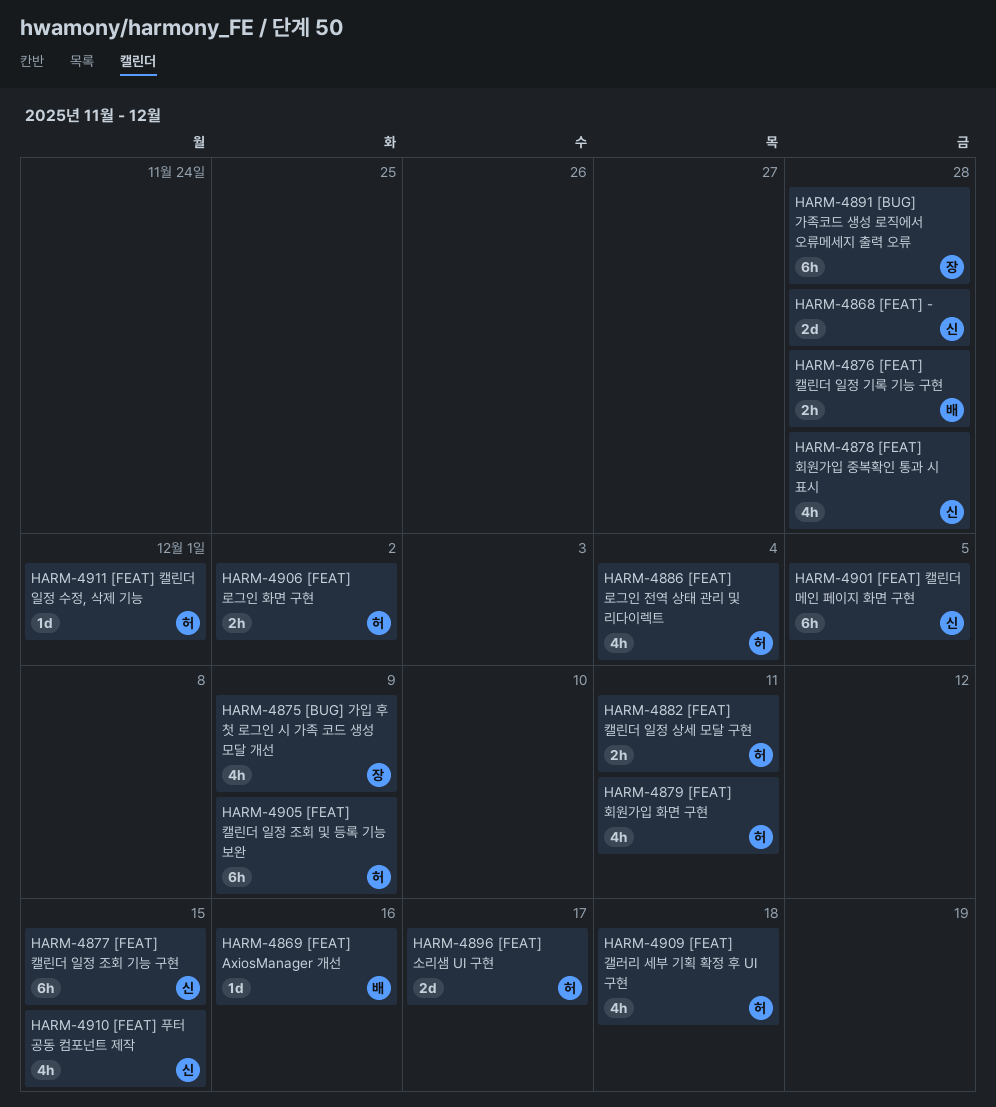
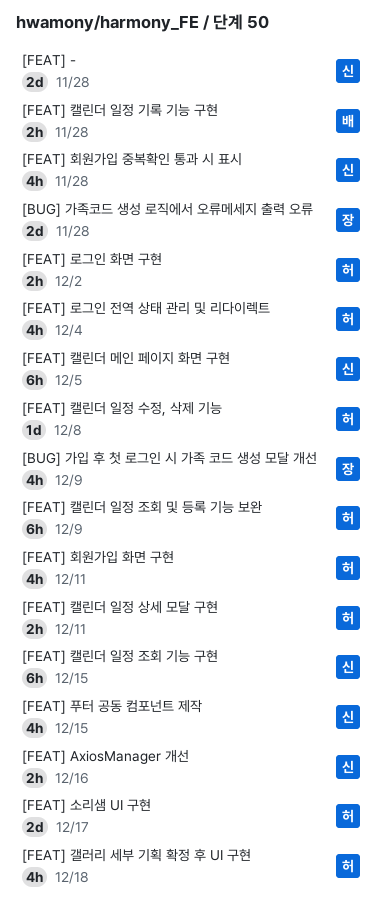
[BUG] 가족코드 생성 로직에서 오류메세지 출력 오류, estimate: 6h -> 2d
[FEAT] AxiosManager 개선, owner: 배 -> 신
[FEAT] AxiosManager 개선, estimate: 1d -> 2h
[FEAT] 캘린더 일정 수정, 삭제 기능, due: Dec 1 -> Dec 8

